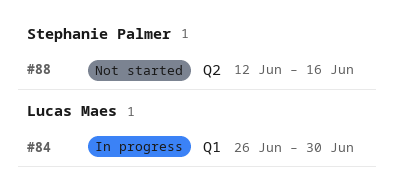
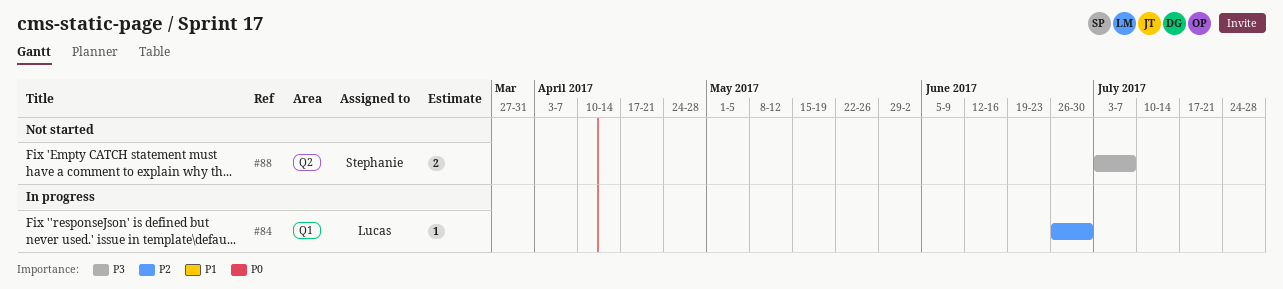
#88, start: Jun 12 -> Jul 3
#88, due: Jun 16 -> Jul 7

